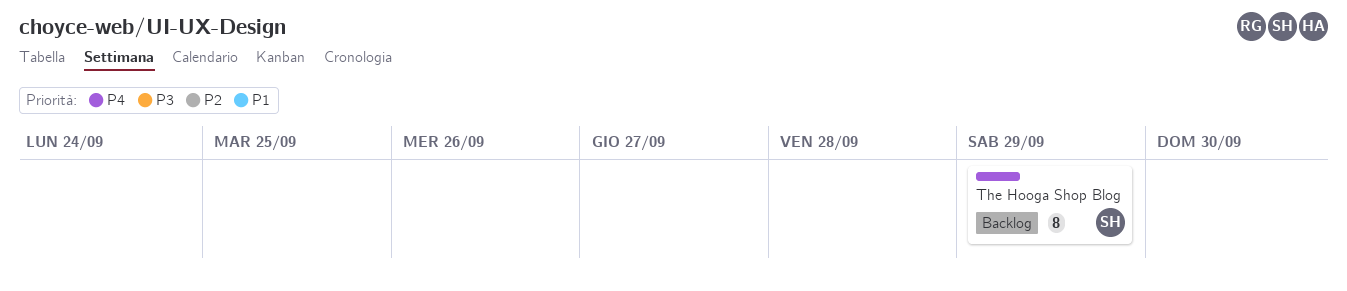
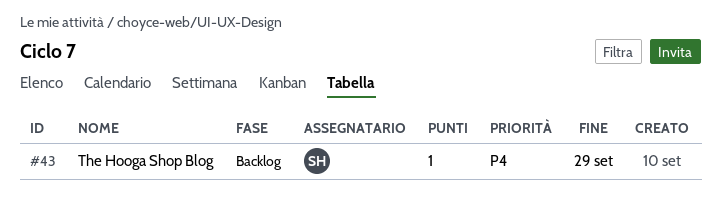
The Hooga Shop Blog, estimate: 8 -> 1

